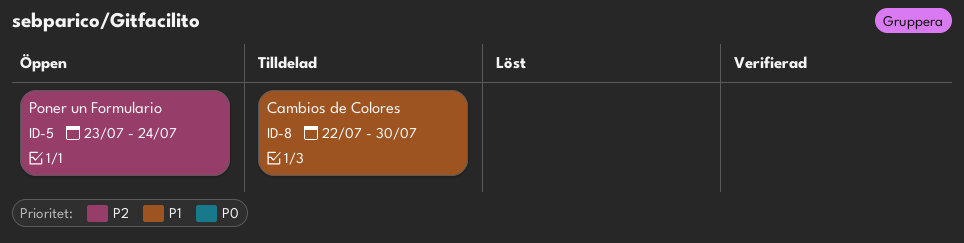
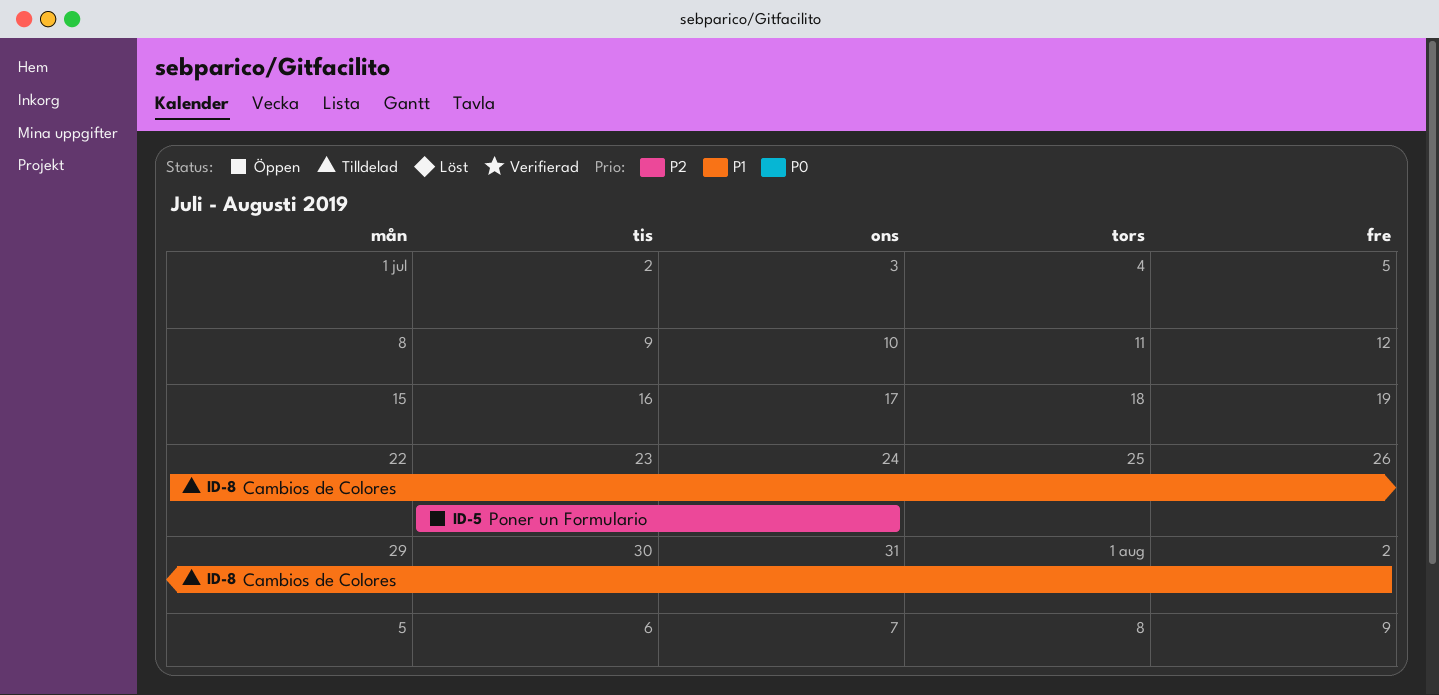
ID-8, due: Jul 30 -> Aug 2

